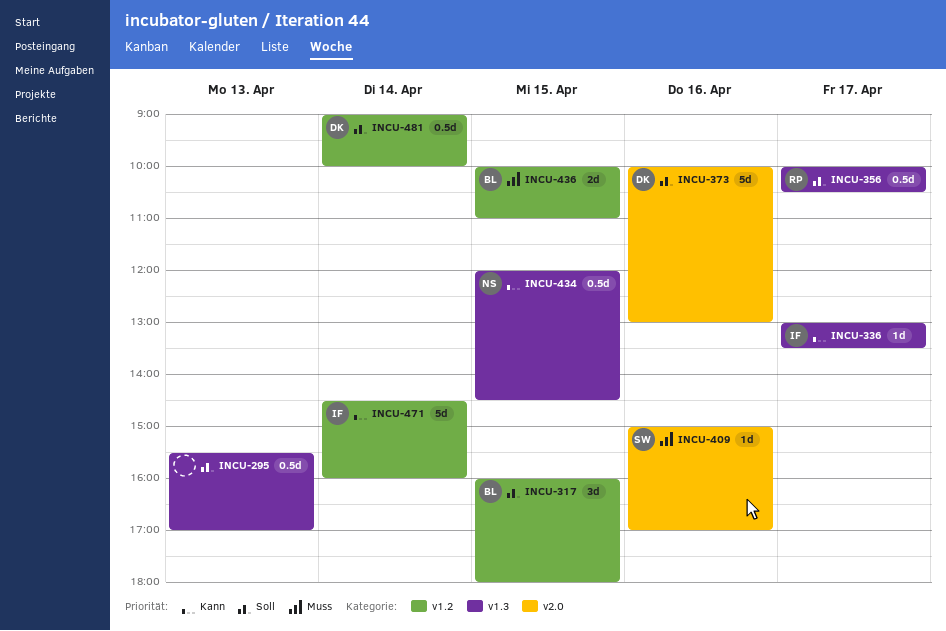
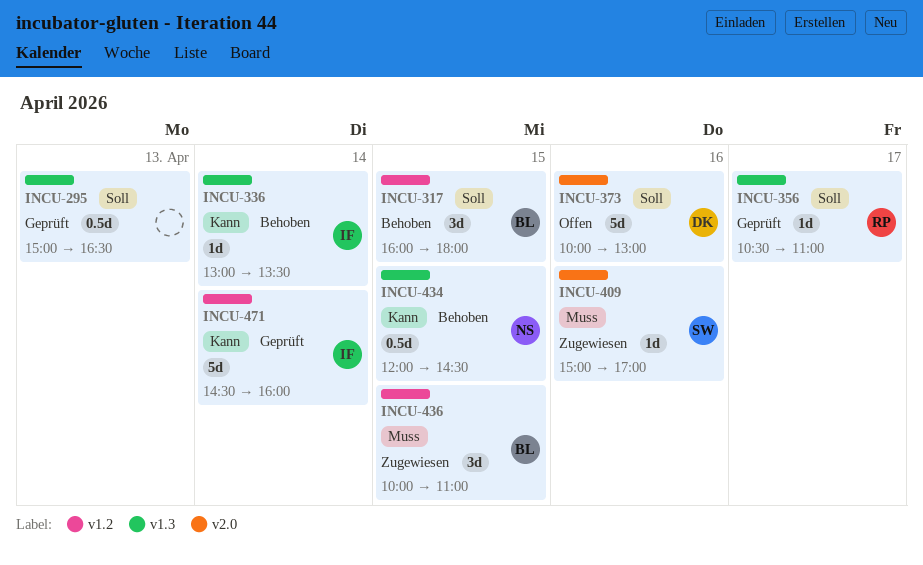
INCU-295, begins: 15:30 -> 15:00
INCU-295, ends: 17:00 -> 16:30
INCU-336, day: Apr 17 -> Apr 14
INCU-356, estimate: 0.5d -> 1d
INCU-356, begins: 10:00 -> 10:30
INCU-356, ends: 10:30 -> 11:00
INCU-436, estimate: 2d -> 3d
INCU-481: present -> none

